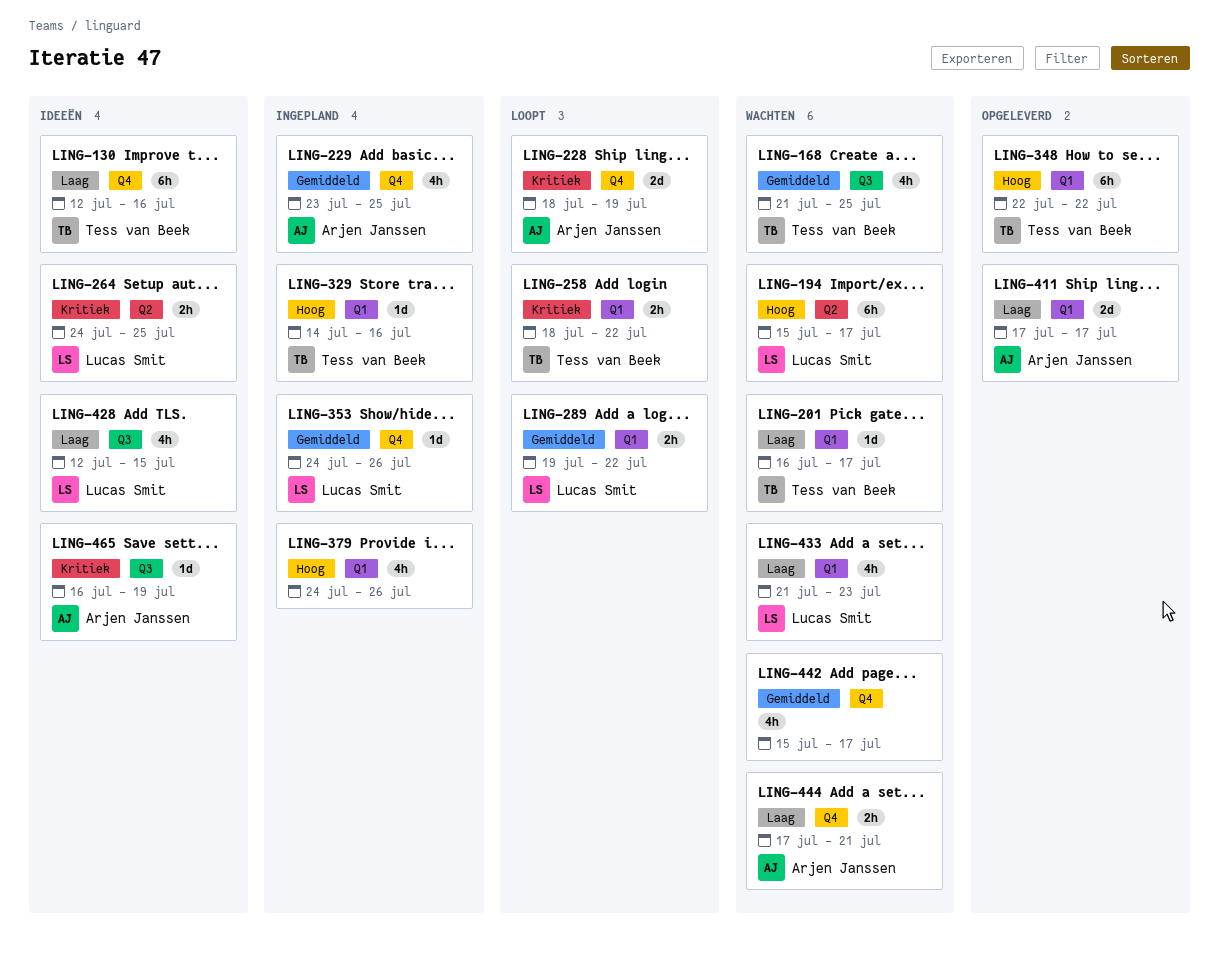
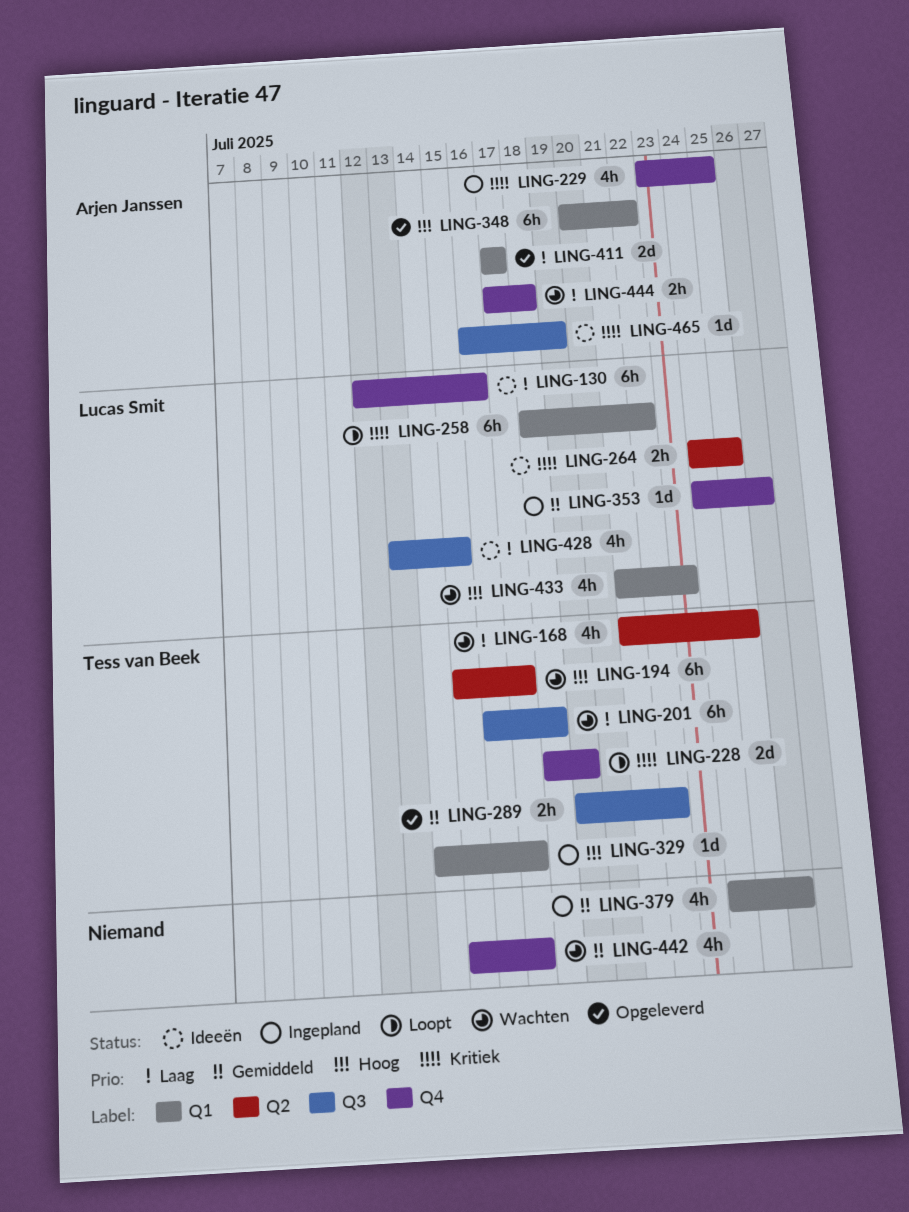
LING-130, owner: Tess van Beek -> Lucas Smit
LING-168, priority: Gemiddeld -> Laag
LING-168, label: Q3 -> Q2
LING-194, owner: Lucas Smit -> Tess van Beek
LING-201, label: Q1 -> Q3
LING-201, estimate: 1d -> 6h
LING-201, due: Jul 17 -> Jul 18
LING-228, owner: Arjen Janssen -> Tess van Beek
LING-229, priority: Gemiddeld -> Kritiek
LING-258, owner: Tess van Beek -> Lucas Smit
LING-258, estimate: 2h -> 6h
LING-289, status: Loopt -> Opgeleverd
LING-289, owner: Lucas Smit -> Tess van Beek
LING-289, label: Q1 -> Q3
LING-329, due: Jul 16 -> Jul 17
LING-348, owner: Tess van Beek -> Arjen Janssen
LING-348, start: Jul 22 -> Jul 20
LING-379, priority: Hoog -> Gemiddeld
LING-428, start: Jul 12 -> Jul 13
LING-433, priority: Laag -> Hoog
LING-444, due: Jul 21 -> Jul 18

